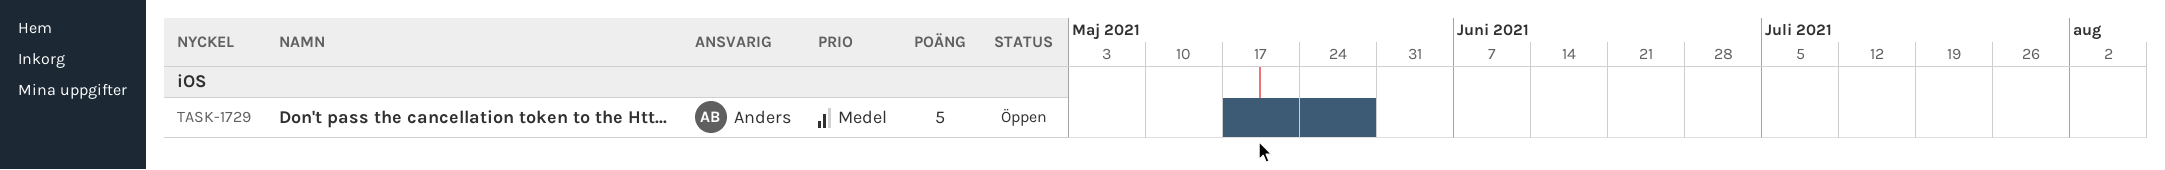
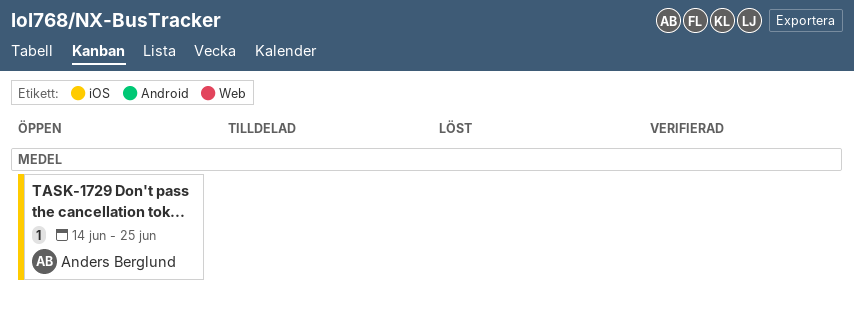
TASK-1729, estimate: 5 -> 1
TASK-1729, start: May 17 -> Jun 14
TASK-1729, due: May 28 -> Jun 25

